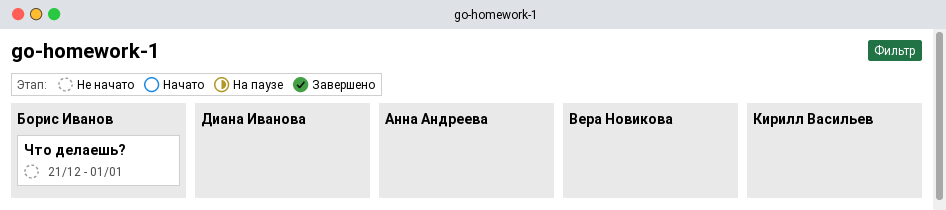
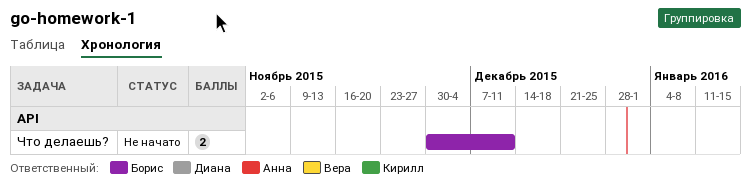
Что делаешь?, start: Dec 21 -> Nov 30
Что делаешь?, due: Jan 1 -> Dec 11

